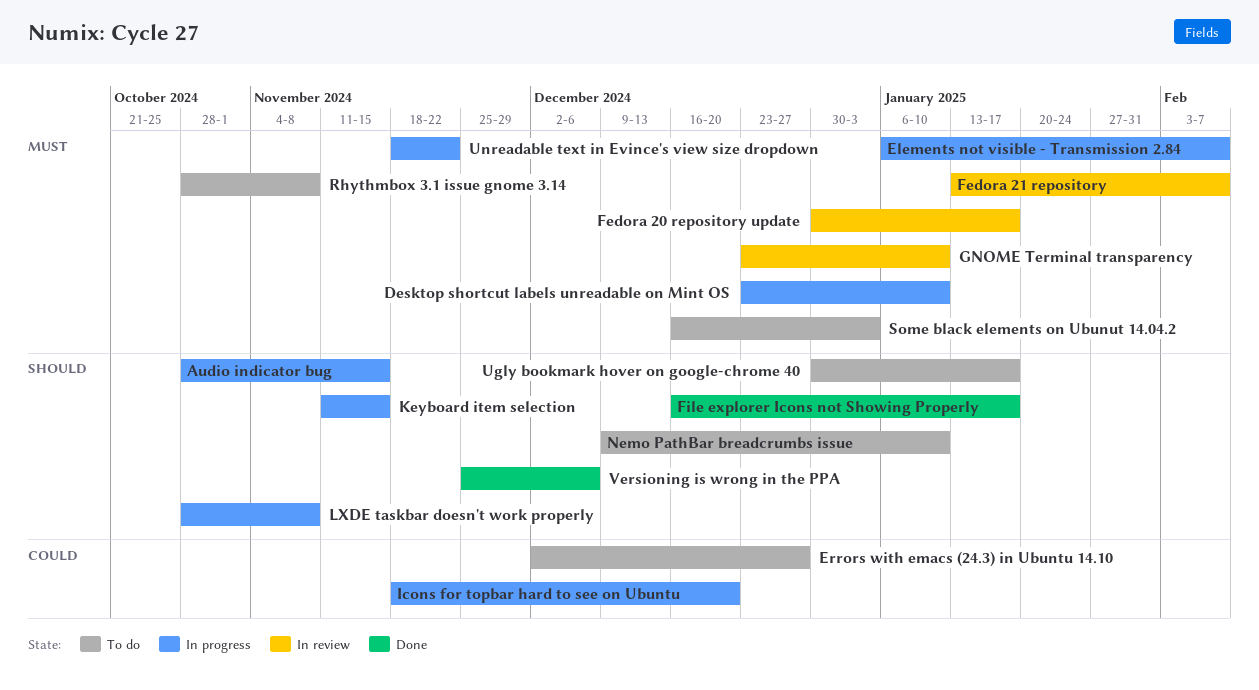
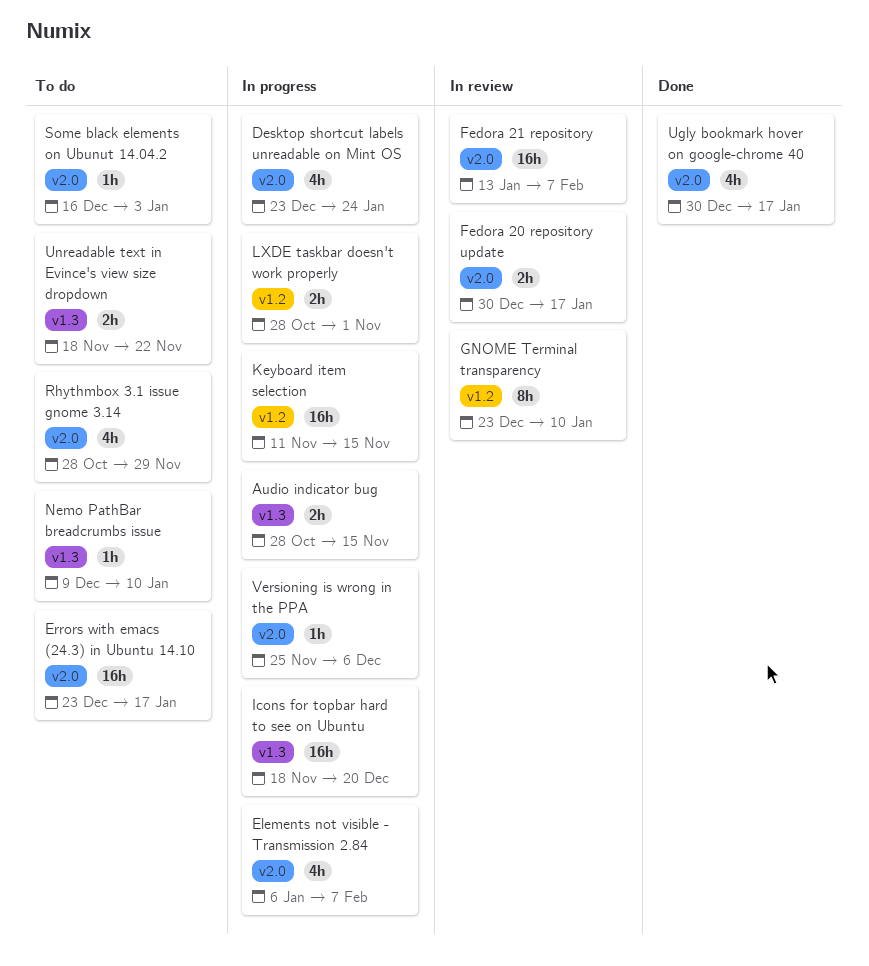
Desktop shortcut labels unreadable on Mint OS, due: Jan 10 -> Jan 24
Errors with emacs (24.3) in Ubuntu 14.10, start: Dec 2 -> Dec 23
Errors with emacs (24.3) in Ubuntu 14.10, due: Dec 27 -> Jan 17
File explorer Icons not Showing Properly: present -> none
LXDE taskbar doesn't work properly, due: Nov 8 -> Nov 1
Rhythmbox 3.1 issue gnome 3.14, due: Nov 8 -> Nov 29
Ugly bookmark hover on google-chrome 40, status: To do -> Done
Unreadable text in Evince's view size dropdown, status: In progress -> To do
Versioning is wrong in the PPA, status: Done -> In progress

